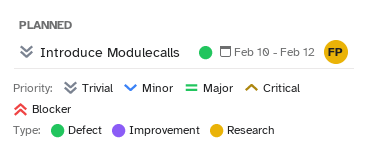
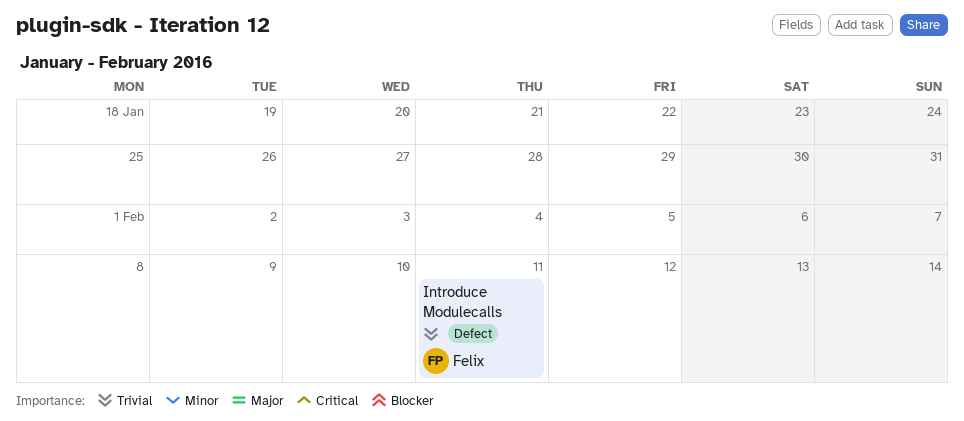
Introduce Modulecalls, due: Feb 12 -> Feb 11

